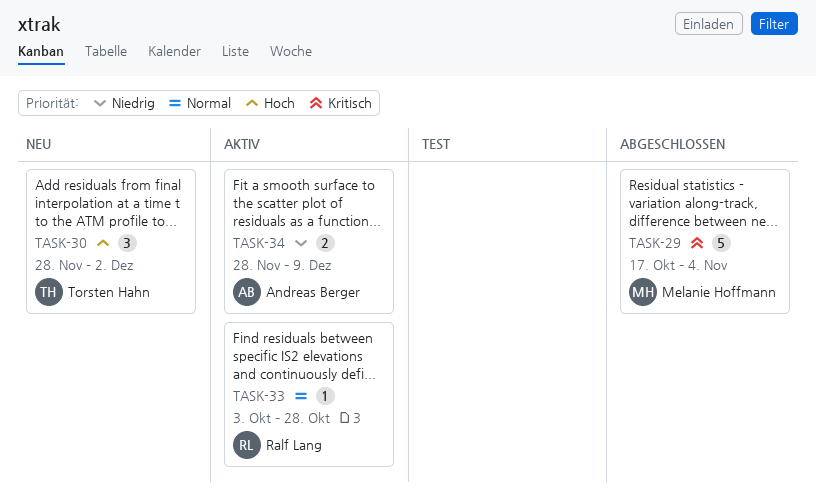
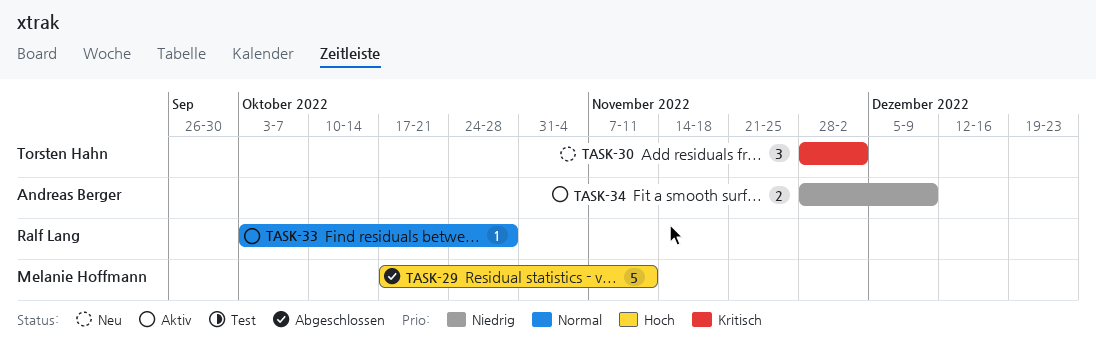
TASK-29, priority: Kritisch -> Hoch
TASK-29, due: Nov 4 -> Nov 11
TASK-30, priority: Hoch -> Kritisch

